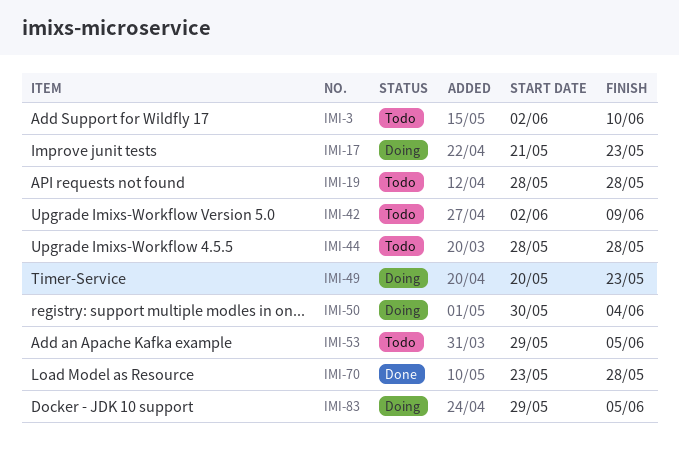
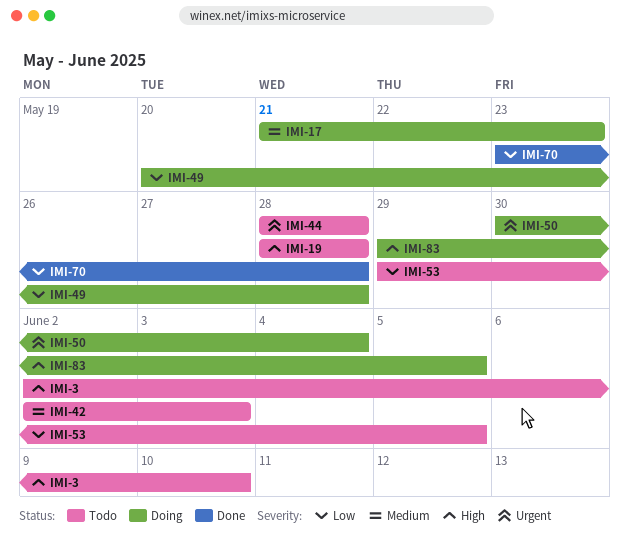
IMI-42, due: Jun 9 -> Jun 3
IMI-49, due: May 23 -> May 28

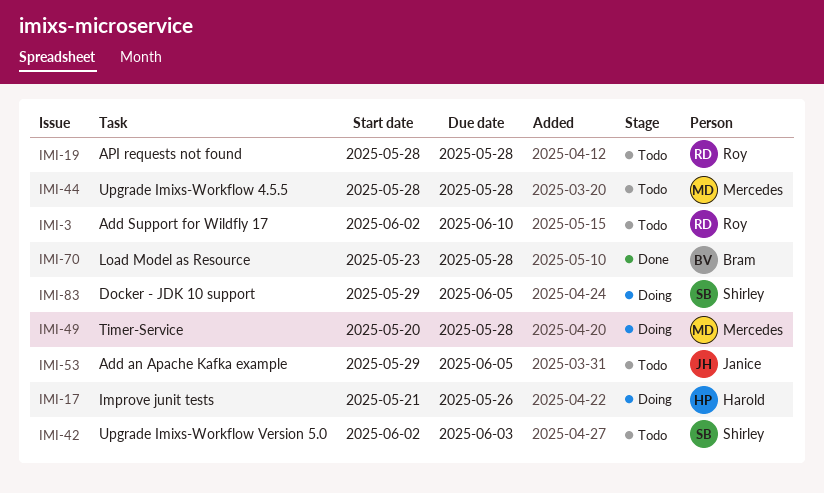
IMI-17, due: May 23 -> May 26
IMI-50: present -> none

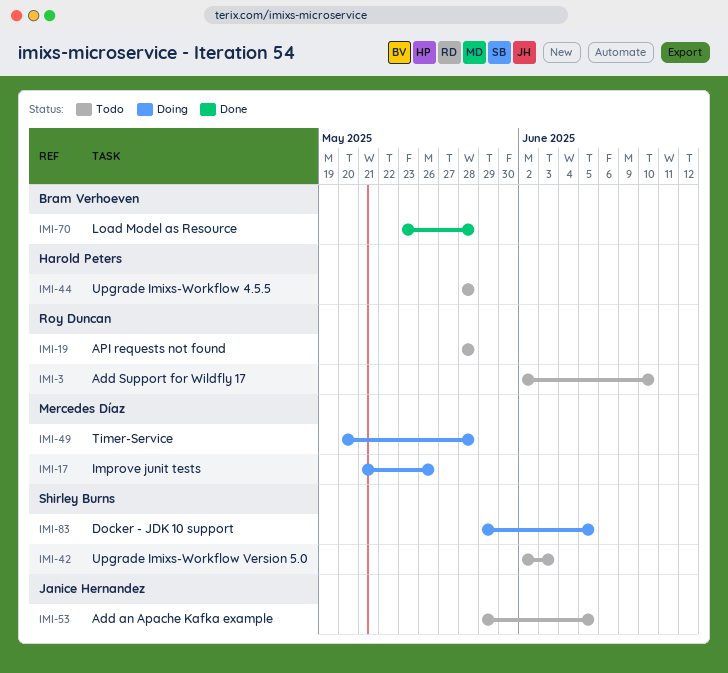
IMI-17, owner: Harold Peters -> Mercedes Díaz
IMI-44, owner: Mercedes Díaz -> Harold Peters

